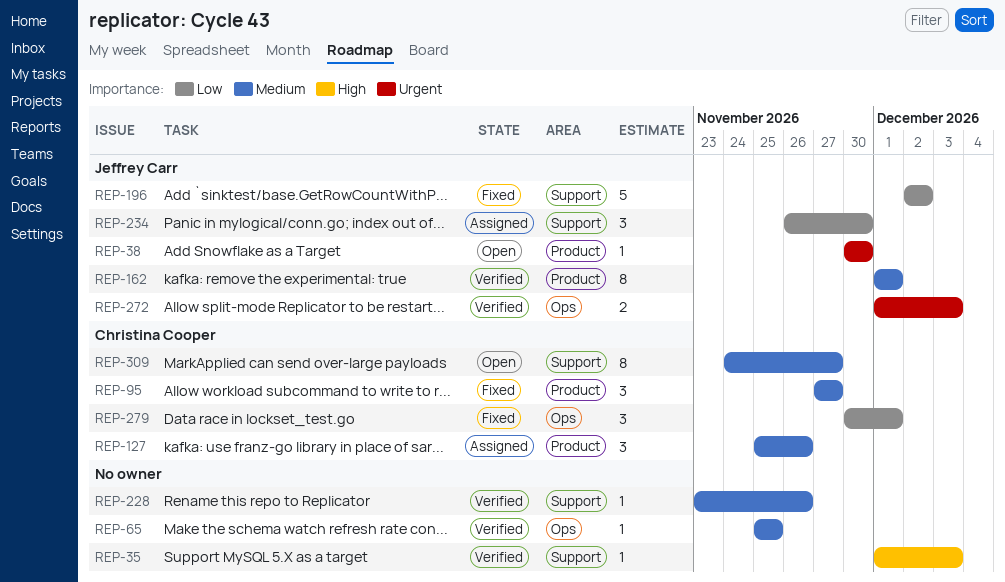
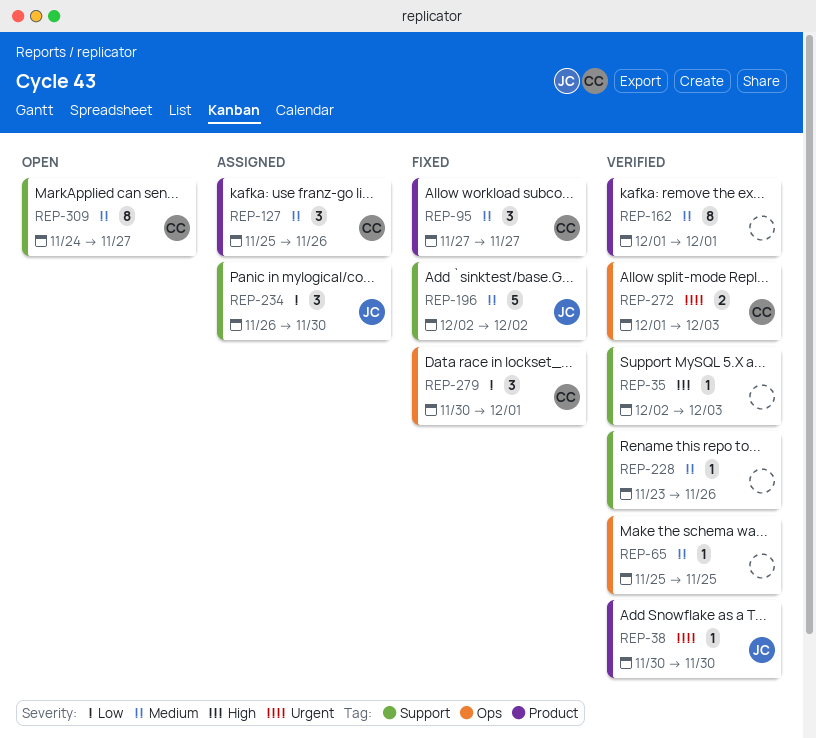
REP-35, start: Dec 1 -> Dec 2
REP-38, status: Open -> Verified
REP-162, owner: Jeffrey Carr -> none
REP-196, priority: Low -> Medium
REP-272, owner: Jeffrey Carr -> Christina Cooper

